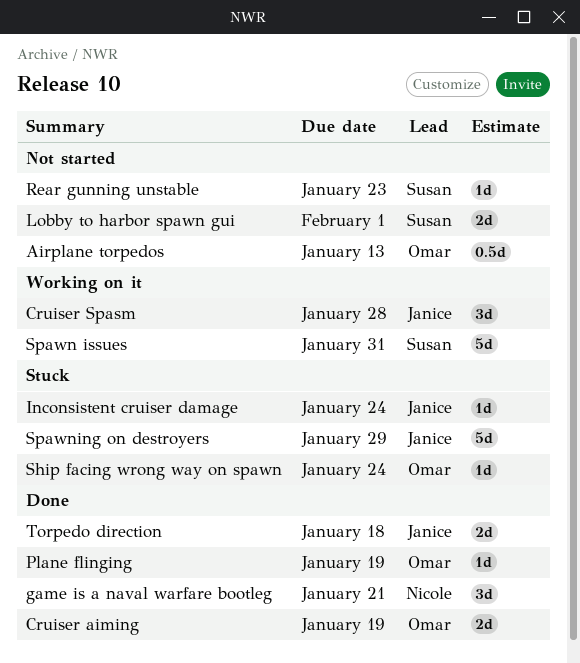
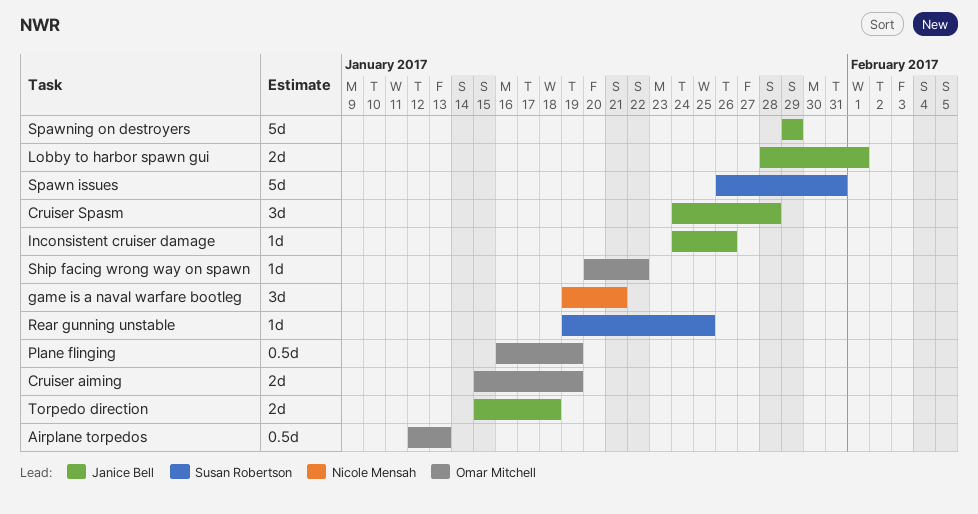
Inconsistent cruiser damage, due: Jan 24 -> Jan 26
Lobby to harbor spawn gui, owner: Susan Robertson -> Janice Bell
Plane flinging, estimate: 1d -> 0.5d
Rear gunning unstable, due: Jan 23 -> Jan 25
Ship facing wrong way on spawn, due: Jan 24 -> Jan 22

